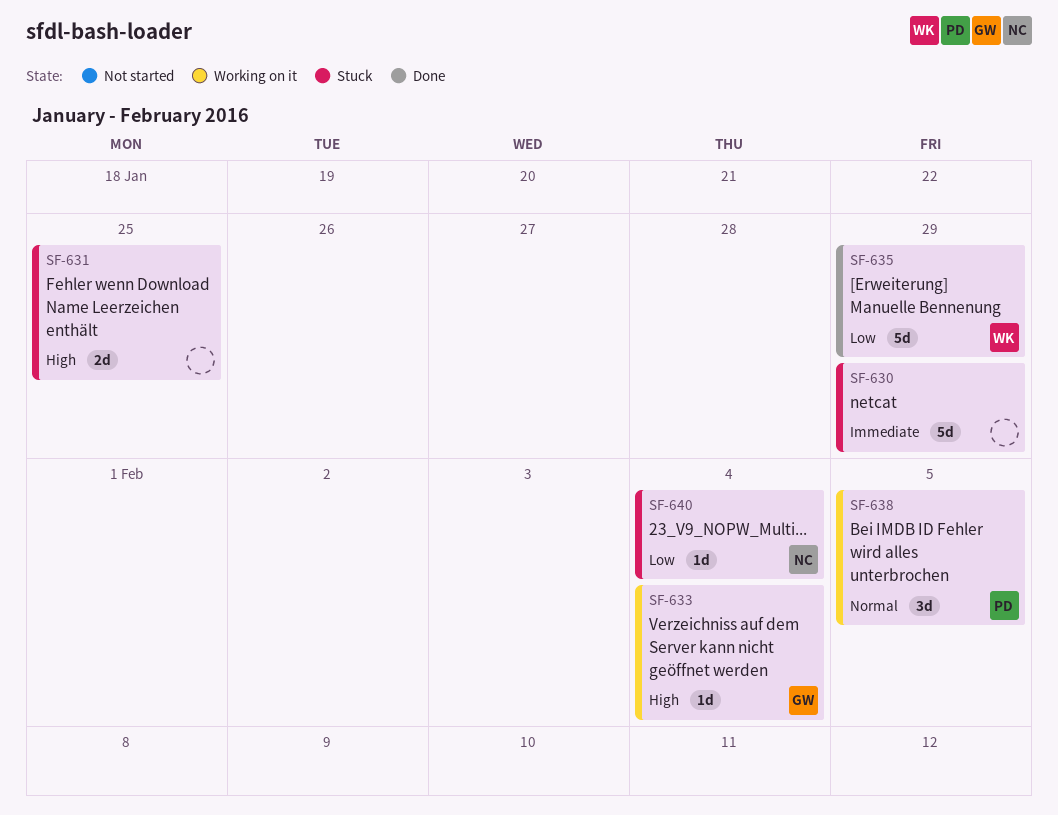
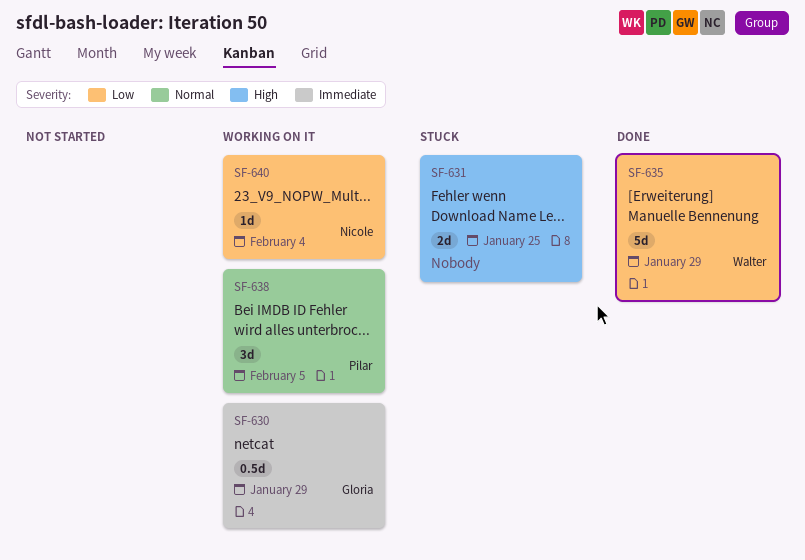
SF-630, status: Stuck -> Working on it
SF-630, owner: none -> Gloria
SF-630, estimate: 5d -> 0.5d
SF-633: present -> none
SF-640, status: Stuck -> Working on it

